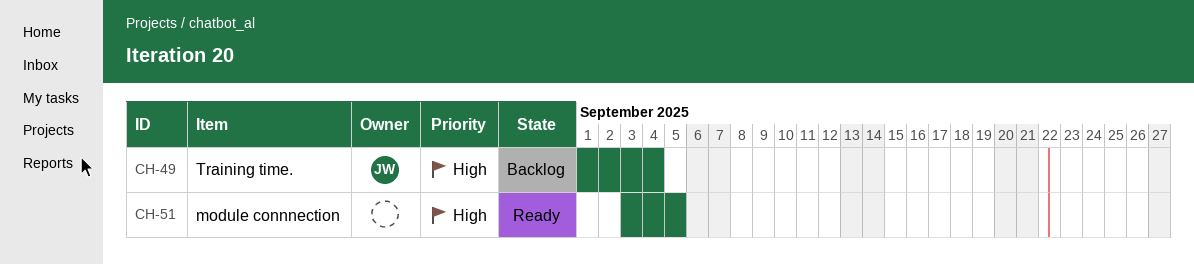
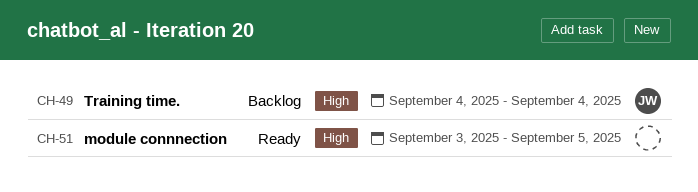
CH-49, start: Sep 1 -> Sep 4

